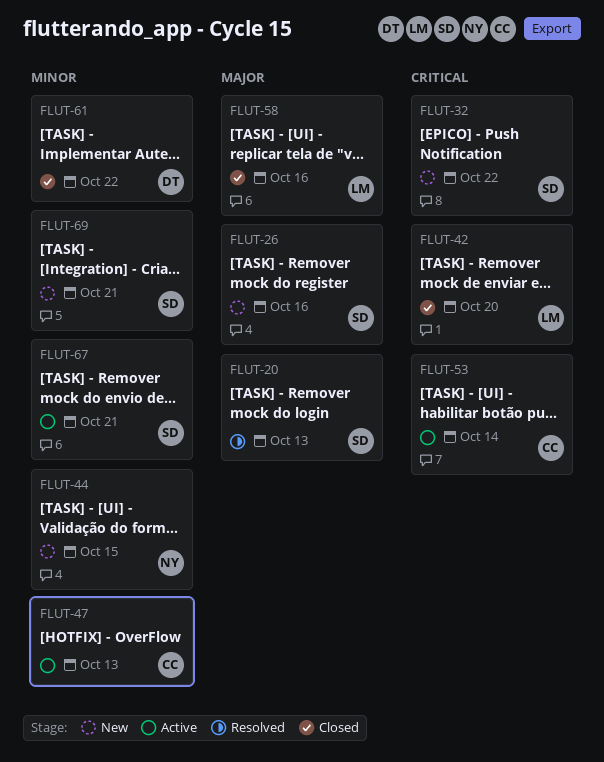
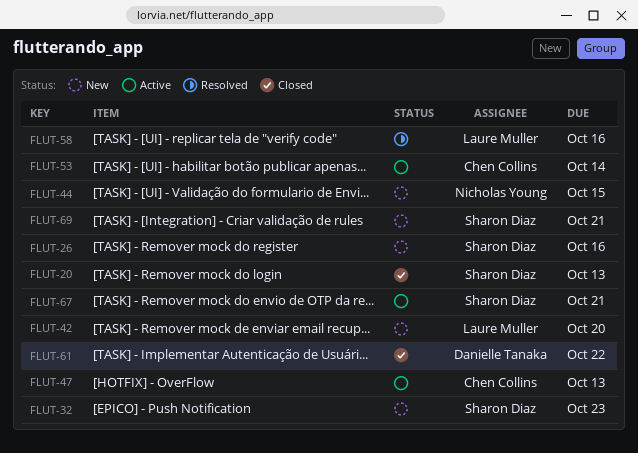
FLUT-20, status: Resolved -> Closed
FLUT-32, due: Oct 22 -> Oct 23
FLUT-42, status: Closed -> New
FLUT-58, status: Closed -> Resolved

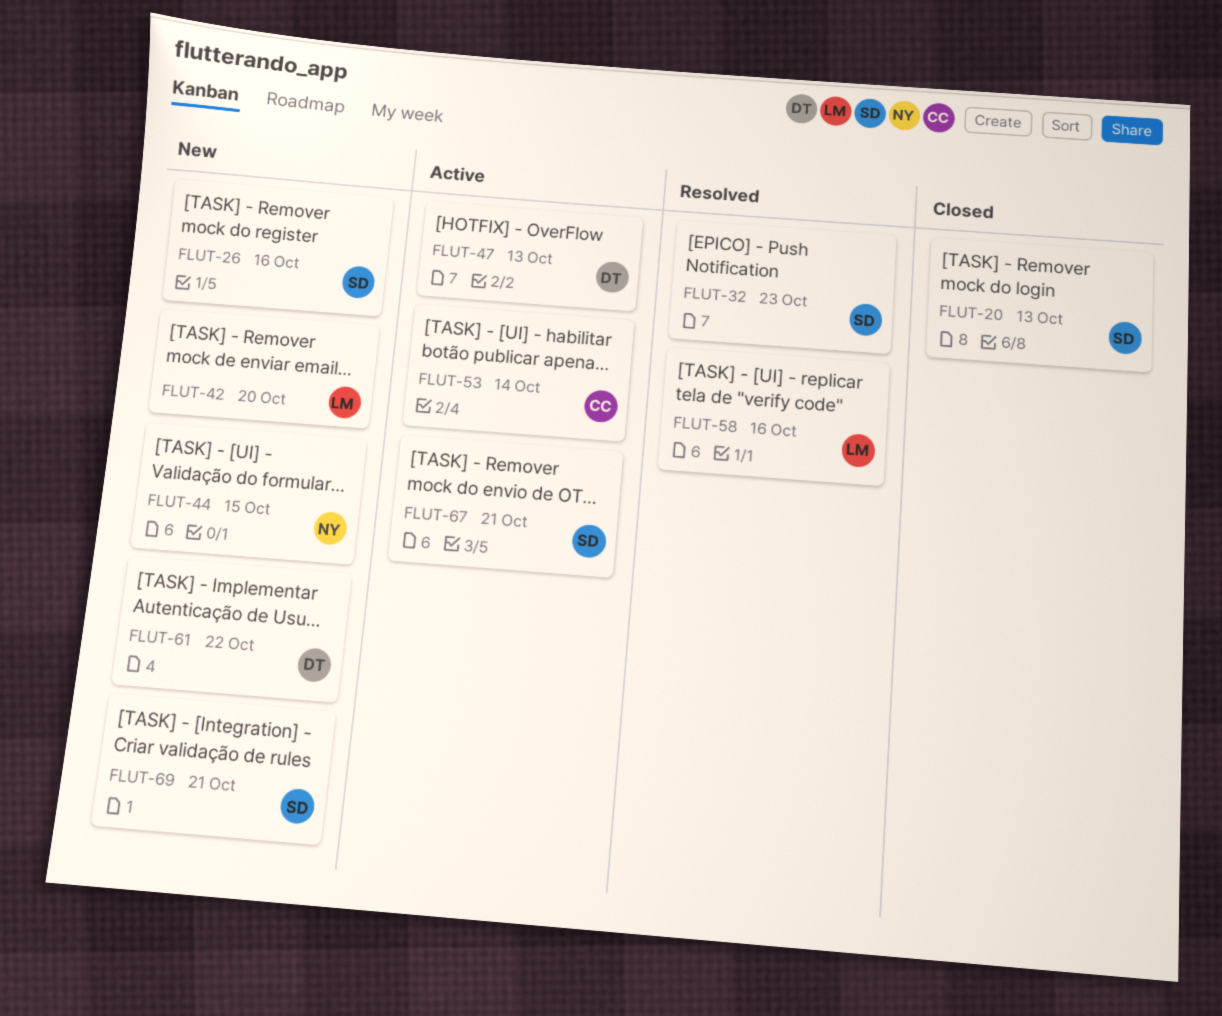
FLUT-32, status: New -> Resolved
FLUT-47, owner: Chen Collins -> Danielle Tanaka
FLUT-61, status: Closed -> New

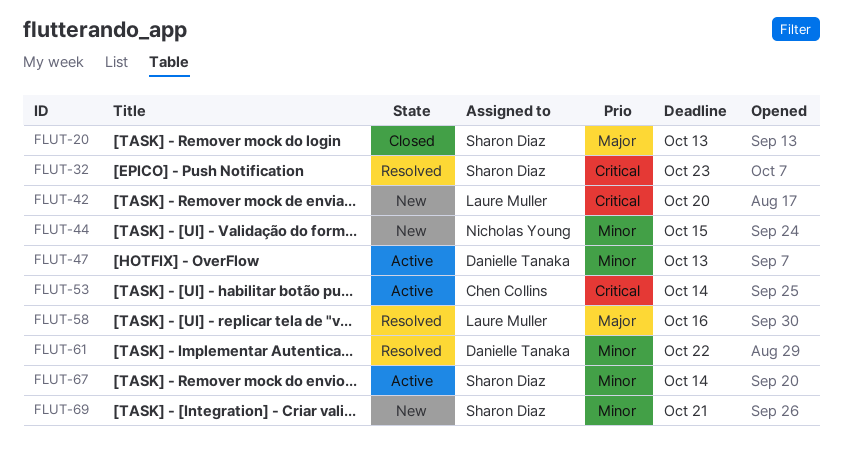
FLUT-26: present -> none
FLUT-61, status: New -> Resolved
FLUT-67, due: Oct 21 -> Oct 14

